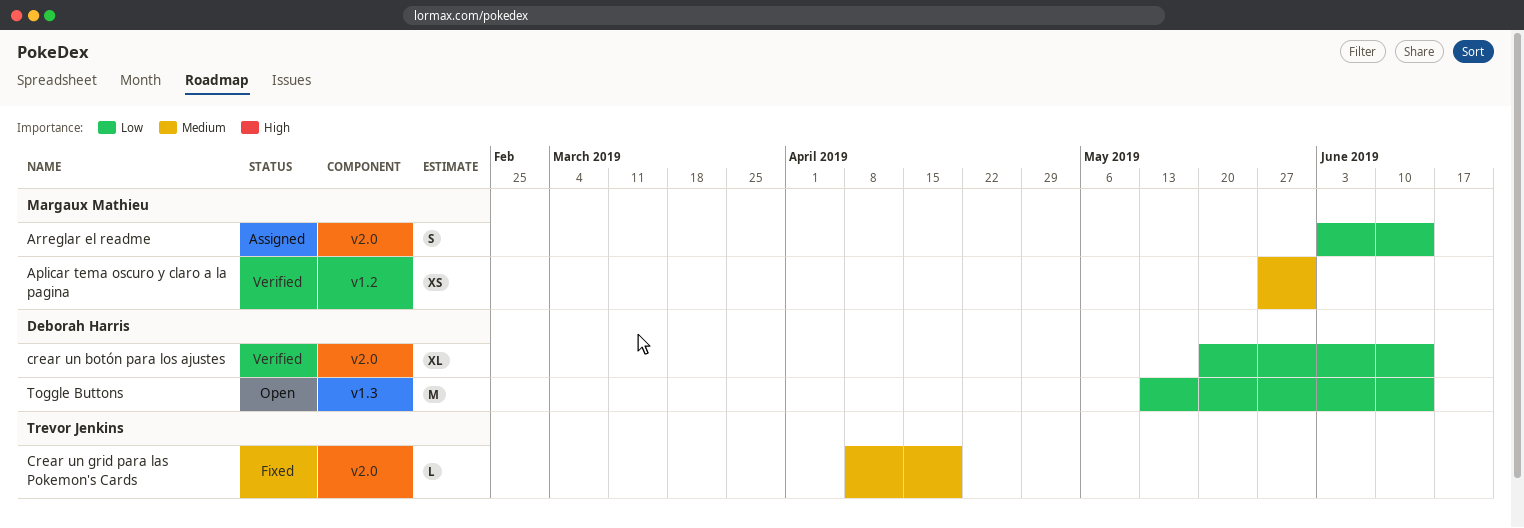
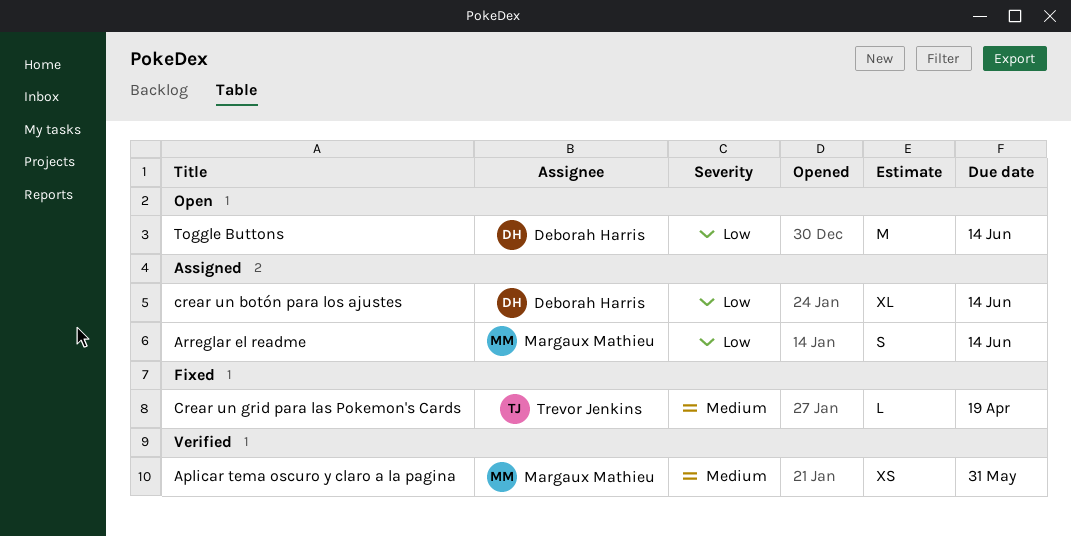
crear un botón para los ajustes, status: Verified -> Assigned

